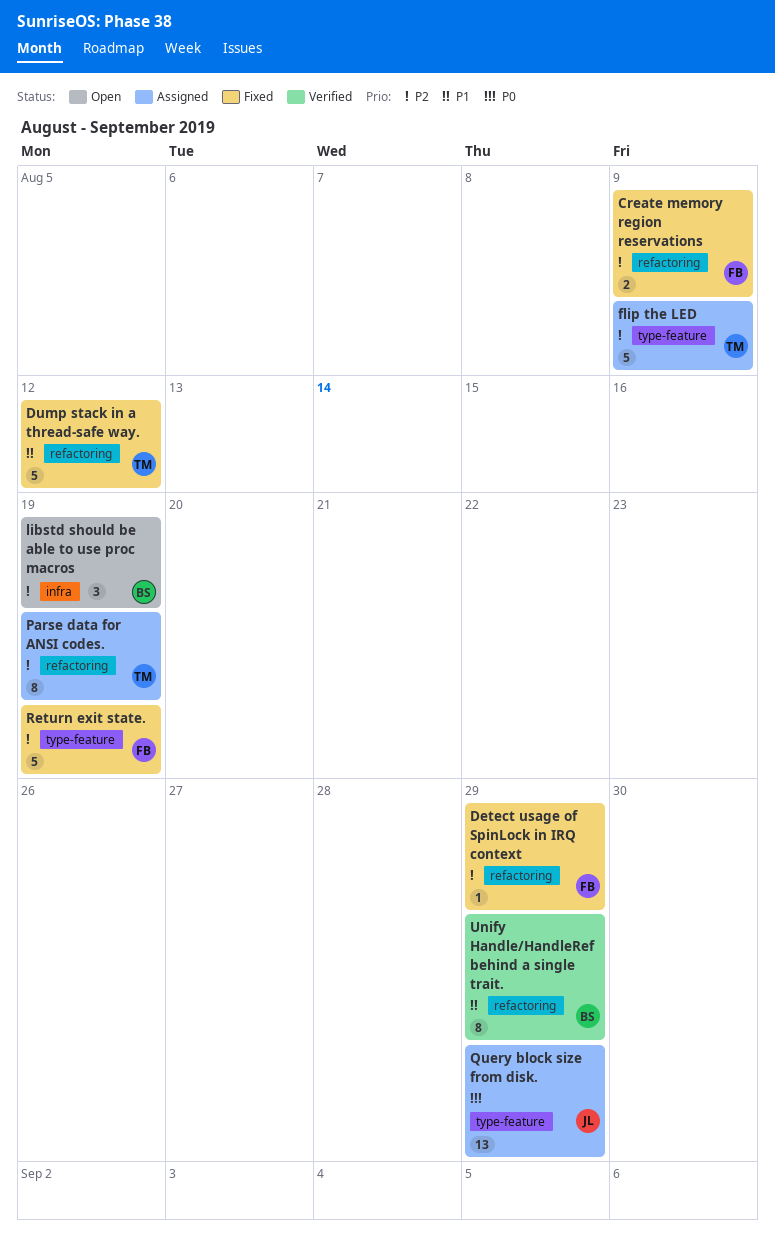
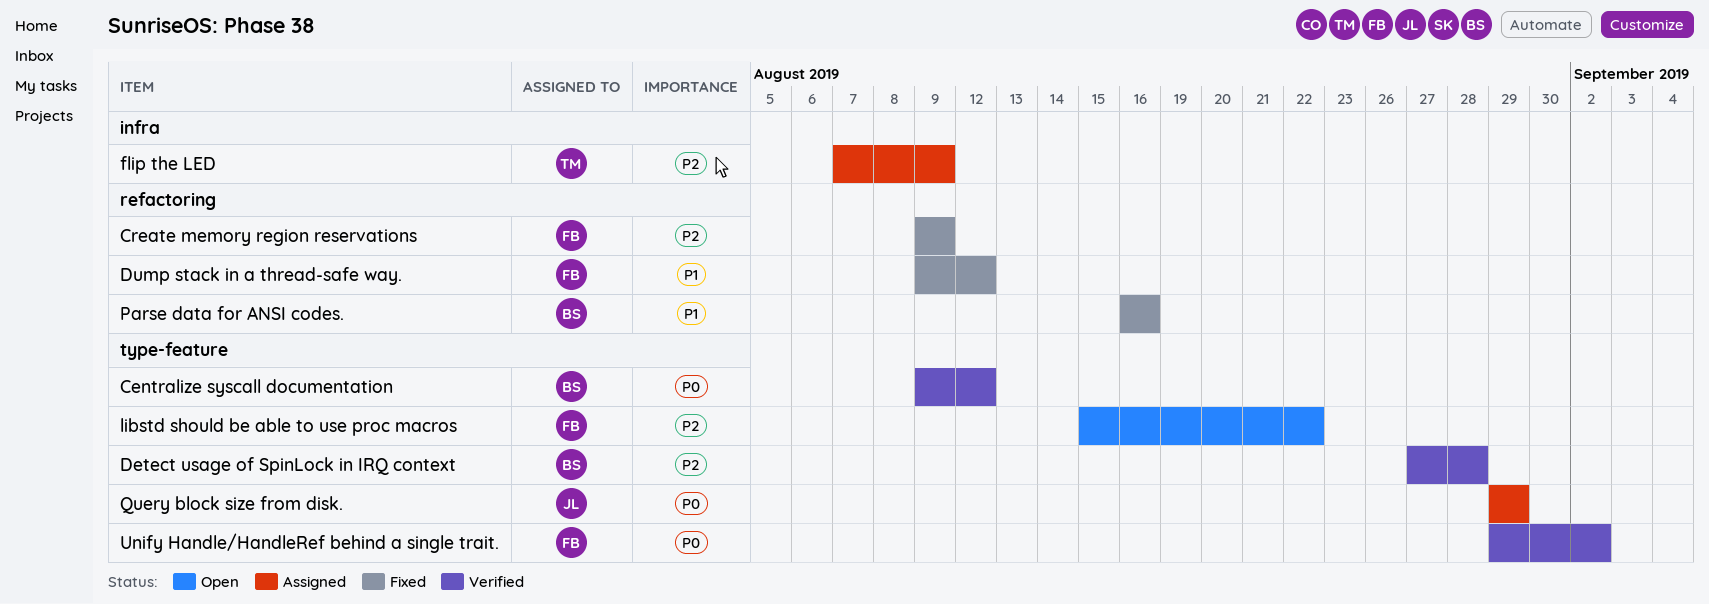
Centralize syscall documentation: none -> present
Detect usage of SpinLock in IRQ context, status: Fixed -> Verified
Detect usage of SpinLock in IRQ context, owner: FB -> BS
Detect usage of SpinLock in IRQ context, label: refactoring -> type-feature
Detect usage of SpinLock in IRQ context, due: Aug 29 -> Aug 28
Dump stack in a thread-safe way., owner: TM -> FB
flip the LED, label: type-feature -> infra
libstd should be able to use proc macros, owner: BS -> FB
libstd should be able to use proc macros, label: infra -> type-feature
libstd should be able to use proc macros, due: Aug 19 -> Aug 22
Parse data for ANSI codes., status: Assigned -> Fixed
Parse data for ANSI codes., owner: TM -> BS
Parse data for ANSI codes., priority: P2 -> P1
Parse data for ANSI codes., due: Aug 19 -> Aug 16
Return exit state.: present -> none
Unify Handle/HandleRef behind a single trait., owner: BS -> FB
Unify Handle/HandleRef behind a single trait., priority: P1 -> P0
Unify Handle/HandleRef behind a single trait., label: refactoring -> type-feature
Unify Handle/HandleRef behind a single trait., due: Aug 29 -> Sep 2

